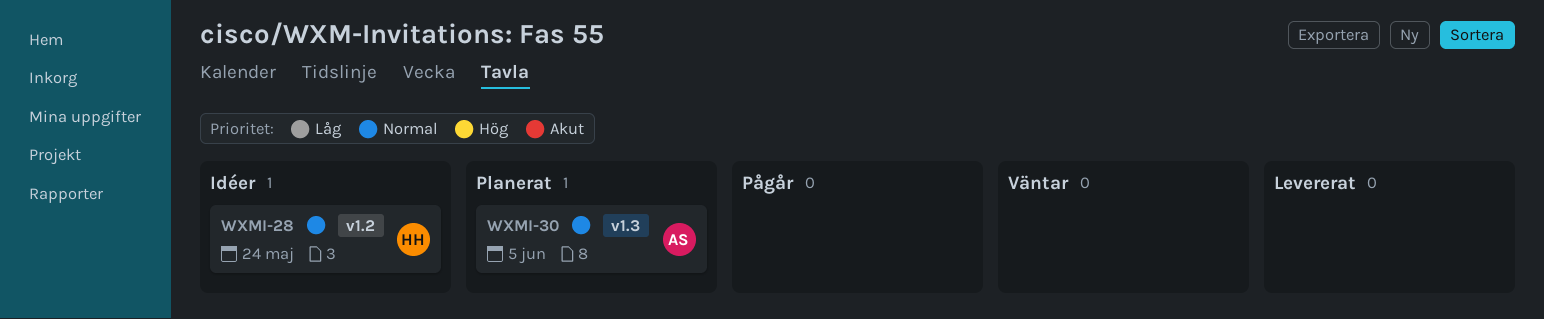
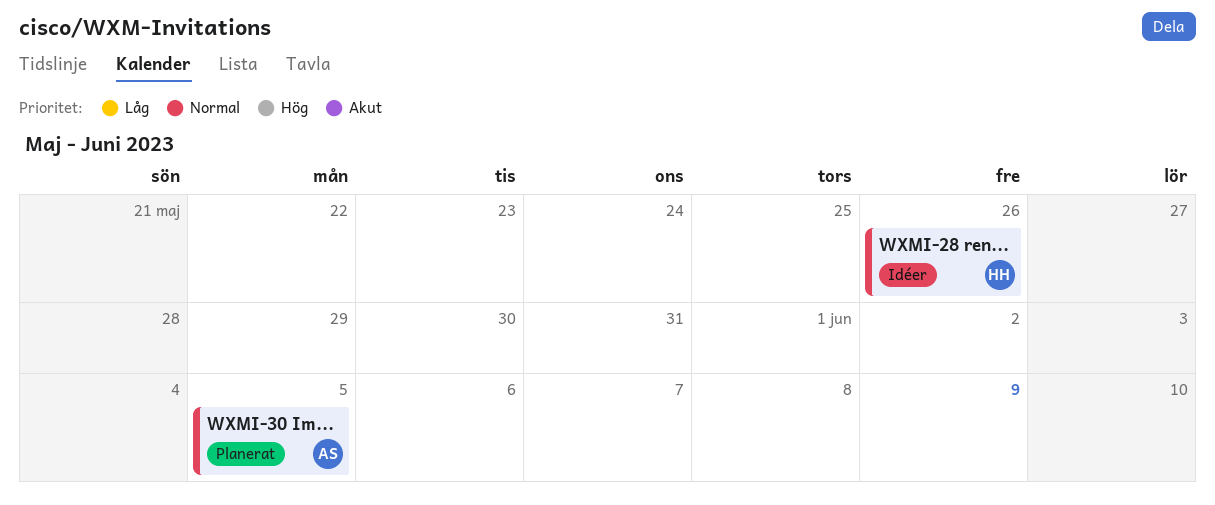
WXMI-28, due: May 24 -> May 26

